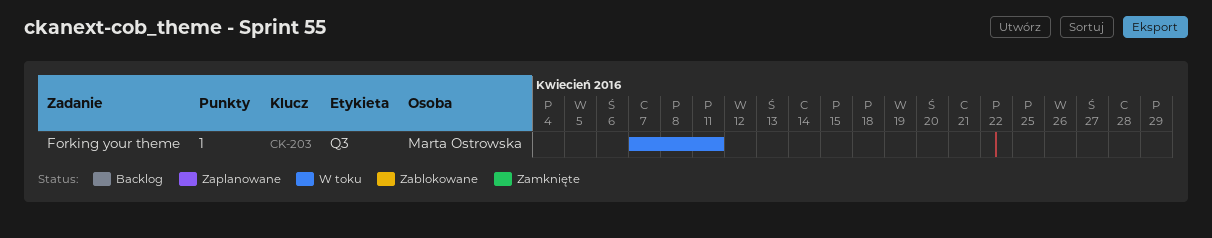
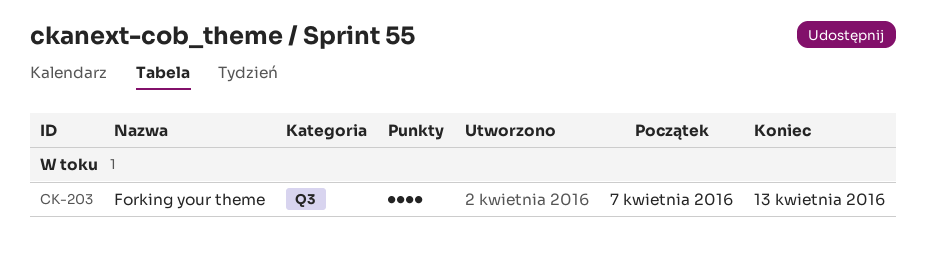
CK-203, estimate: 1 -> 4
CK-203, due: Apr 11 -> Apr 13

